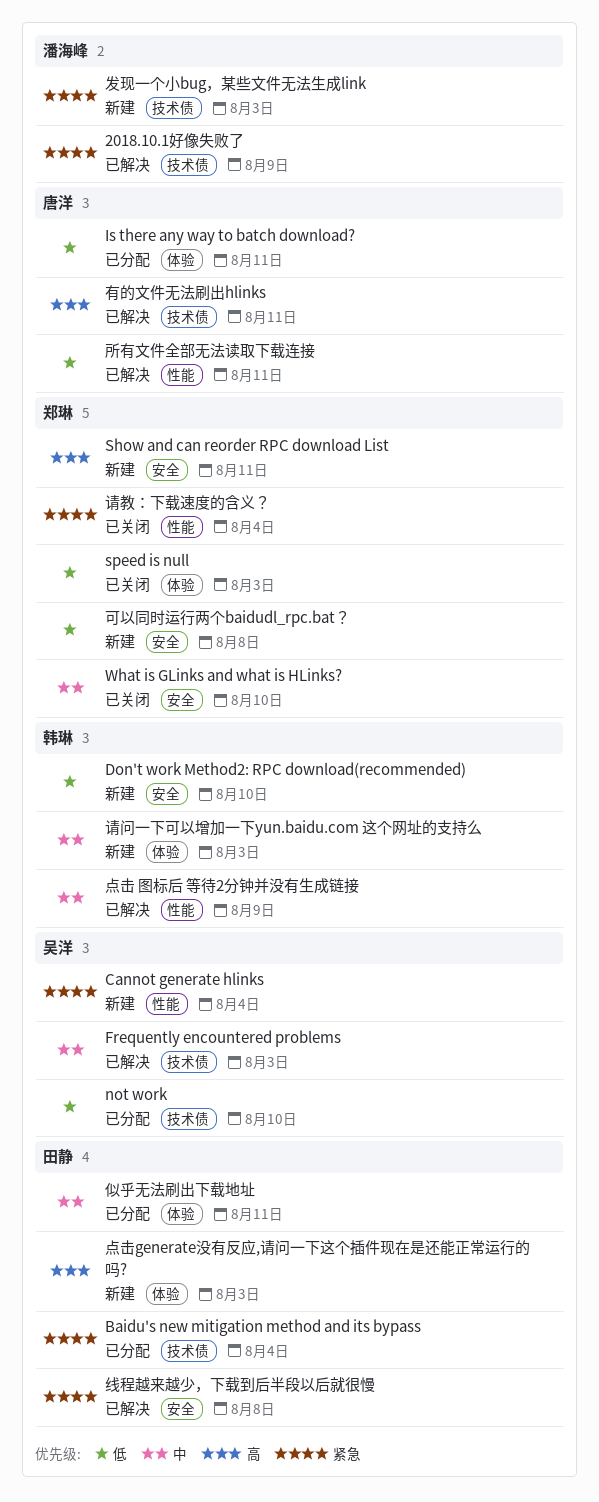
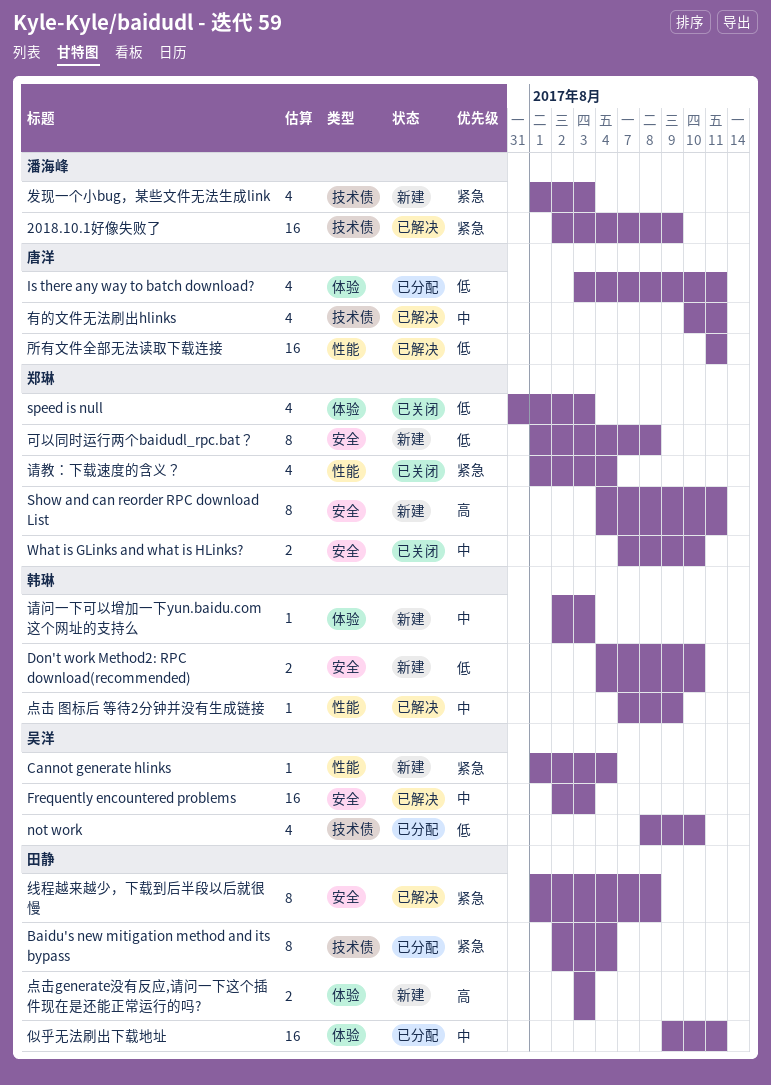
Frequently encountered problems, label: 技术债 -> 安全
有的文件无法刷出hlinks, priority: 高 -> 中

